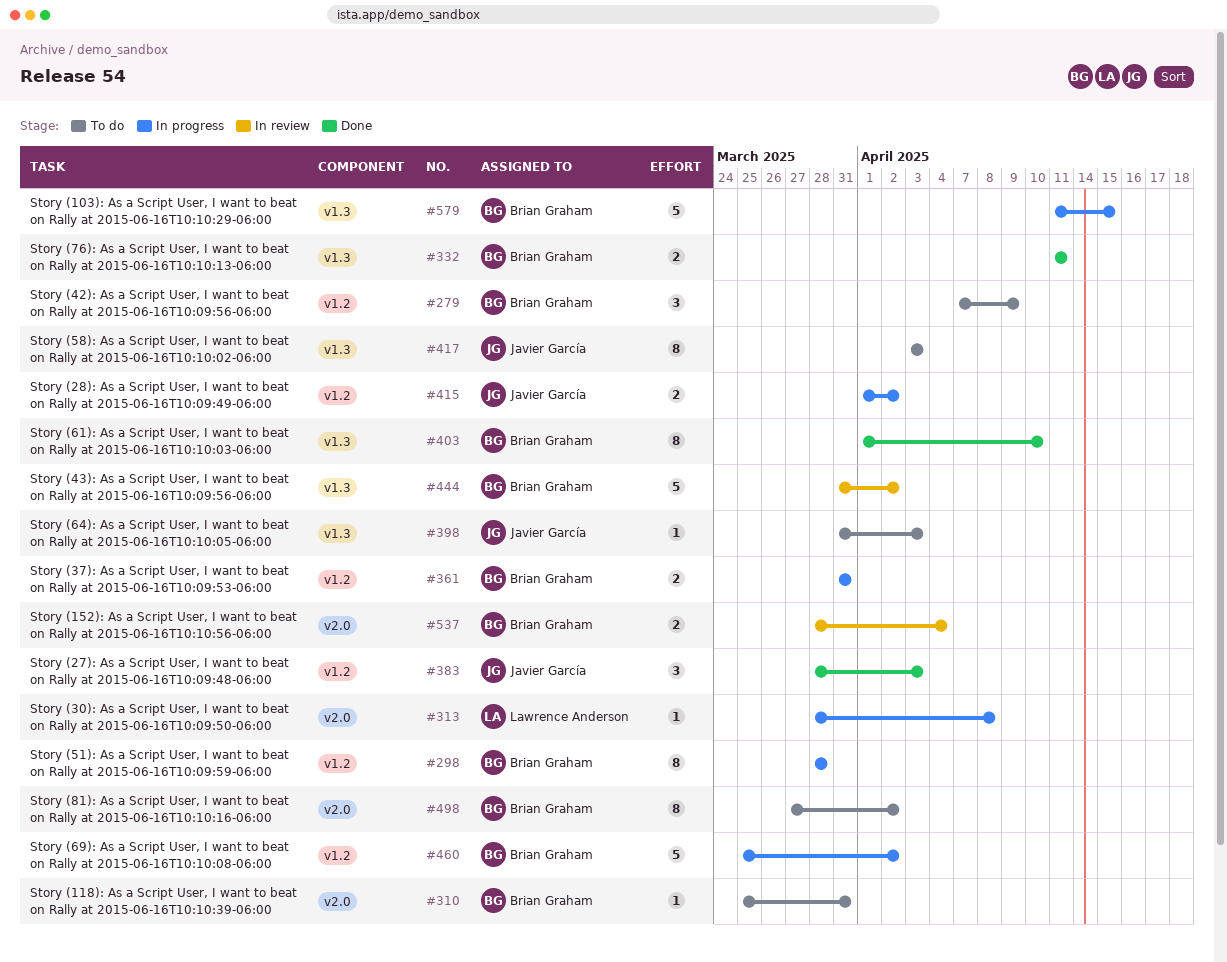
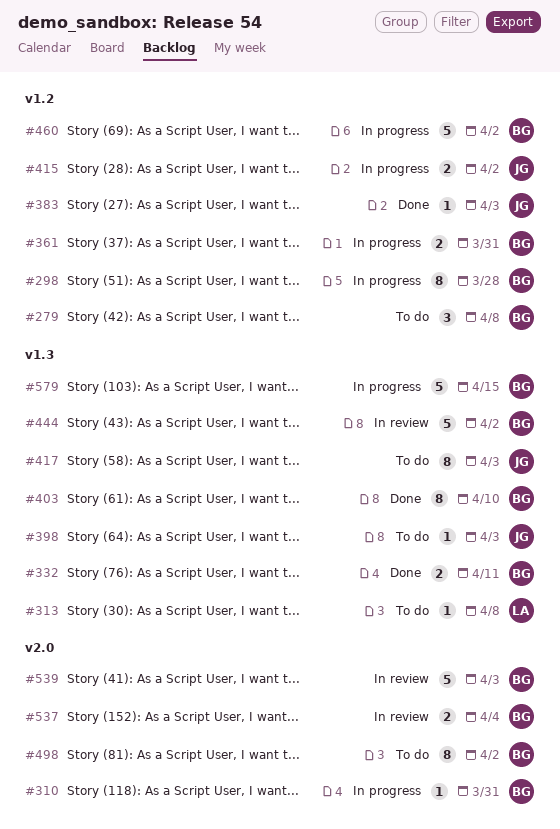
#279, due: Apr 9 -> Apr 8
#310, status: To do -> In progress
#313, status: In progress -> To do
#313, label: v2.0 -> v1.3
#383, estimate: 3 -> 1
#539: none -> present

